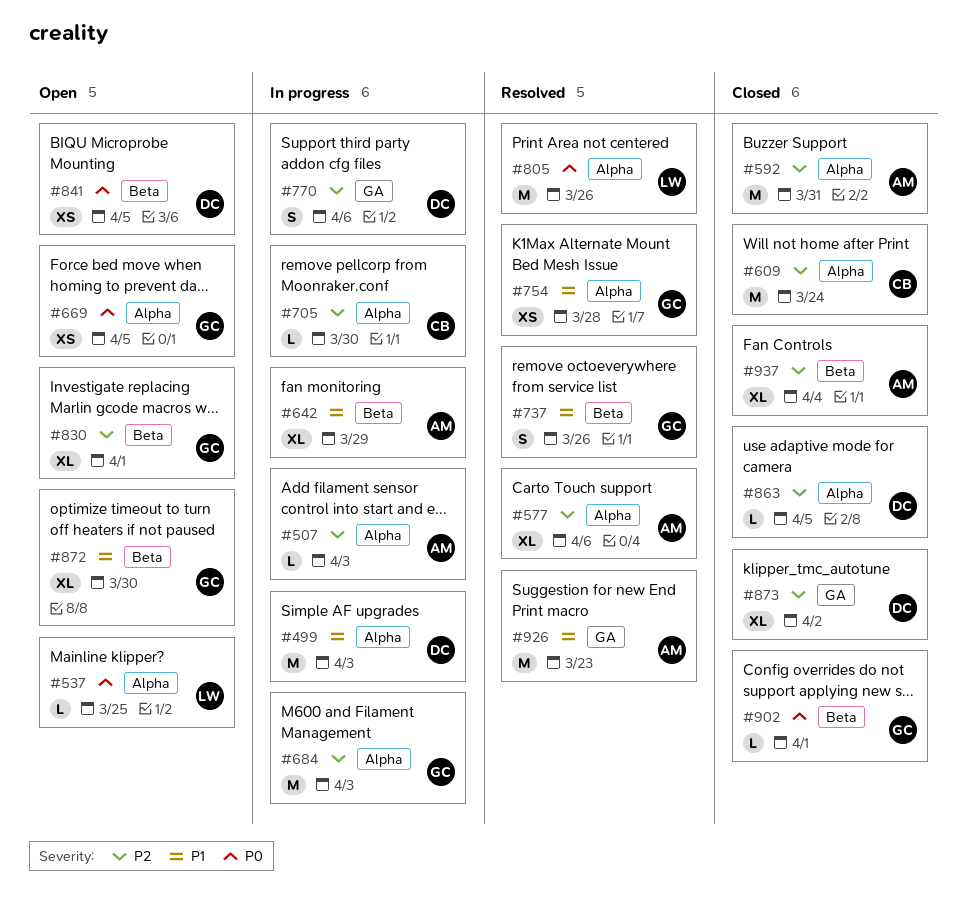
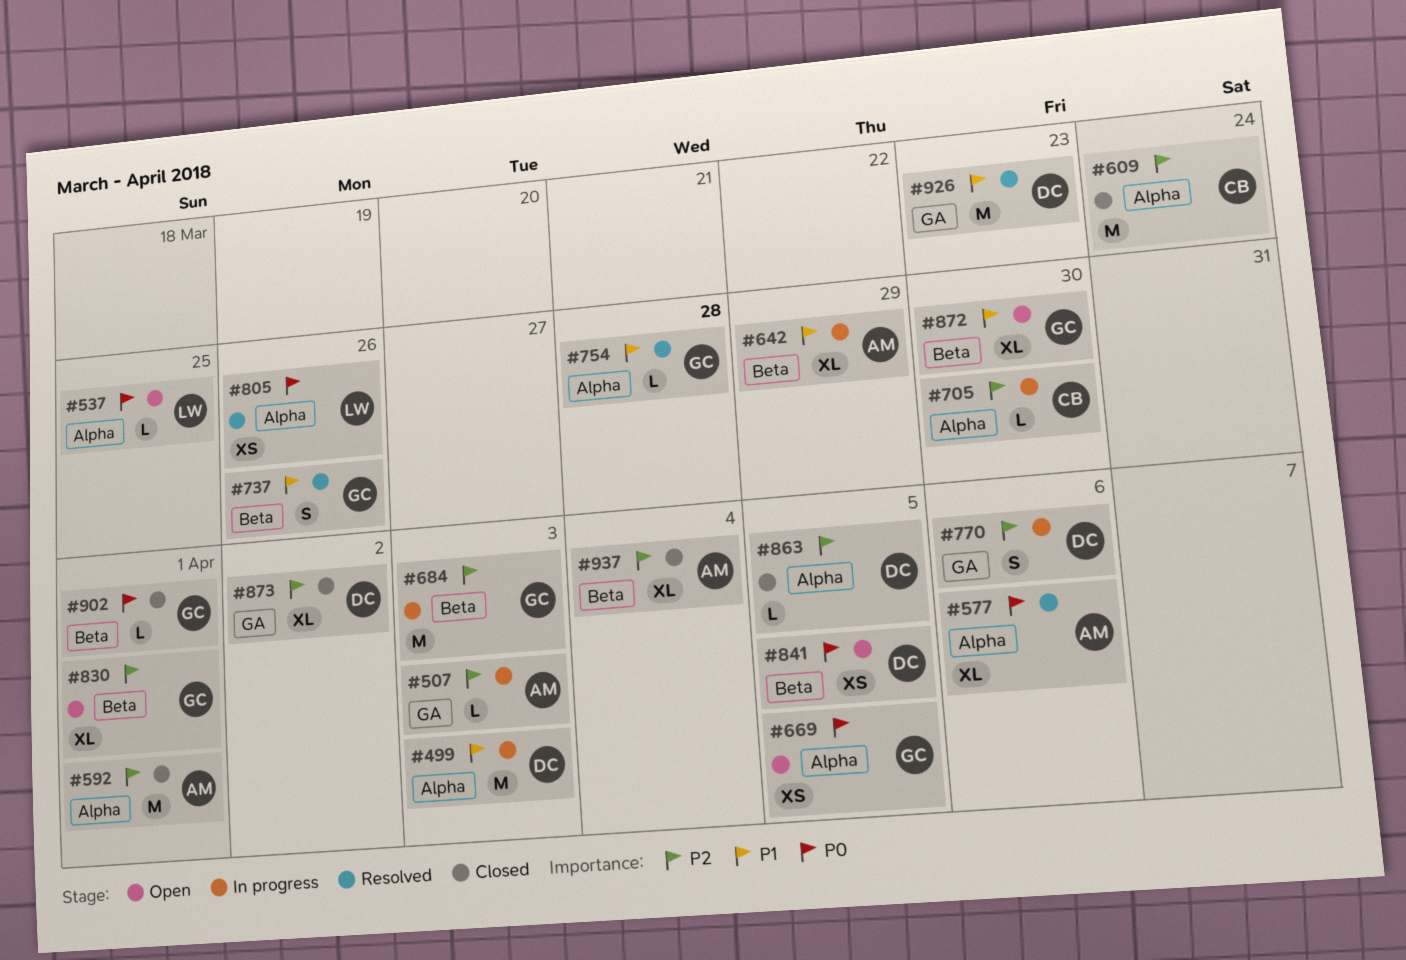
#507, label: Alpha -> GA
#577, priority: P2 -> P0
#592, due: Mar 31 -> Apr 1
#684, label: Alpha -> Beta
#754, estimate: XS -> L
#805, estimate: M -> XS
#926, owner: AM -> DC

